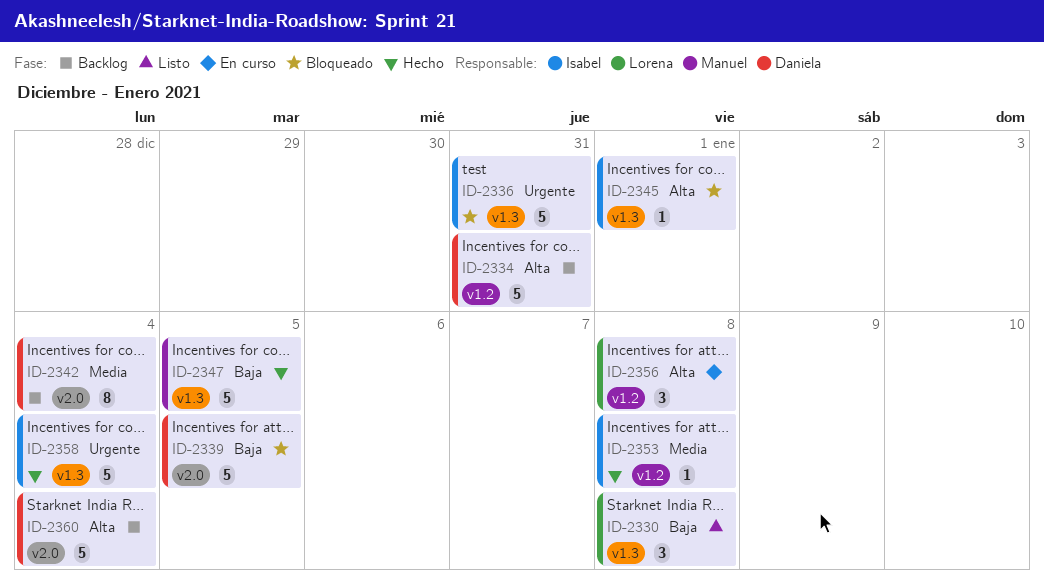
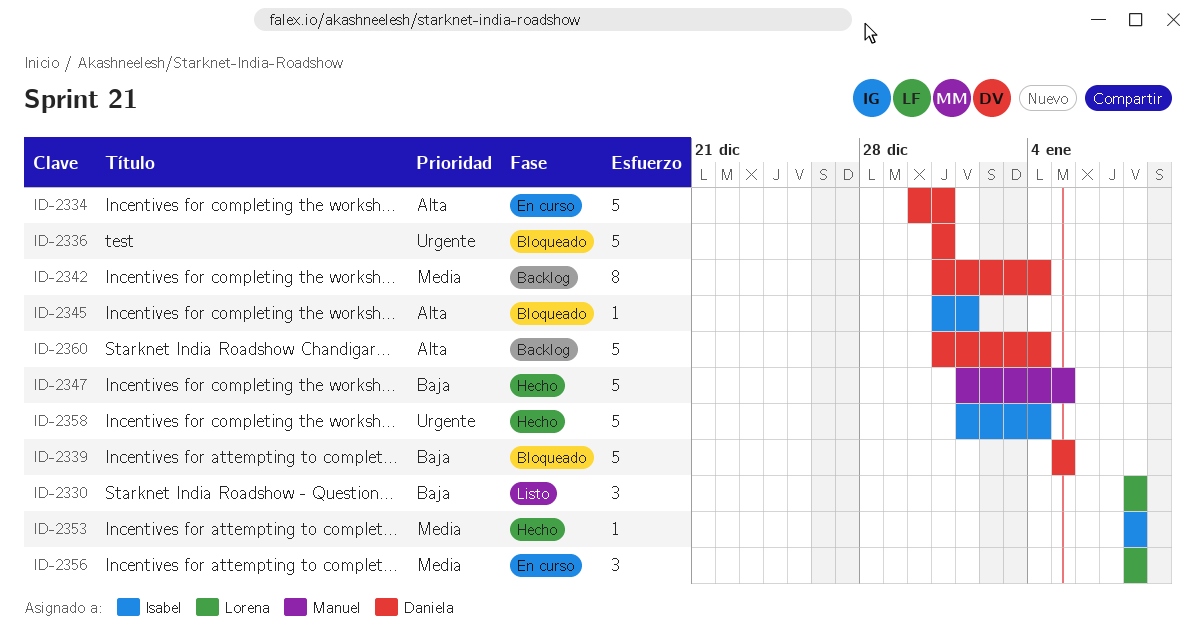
ID-2334, status: Backlog -> En curso
ID-2336, owner: Isabel -> Daniela
ID-2356, priority: Alta -> Media

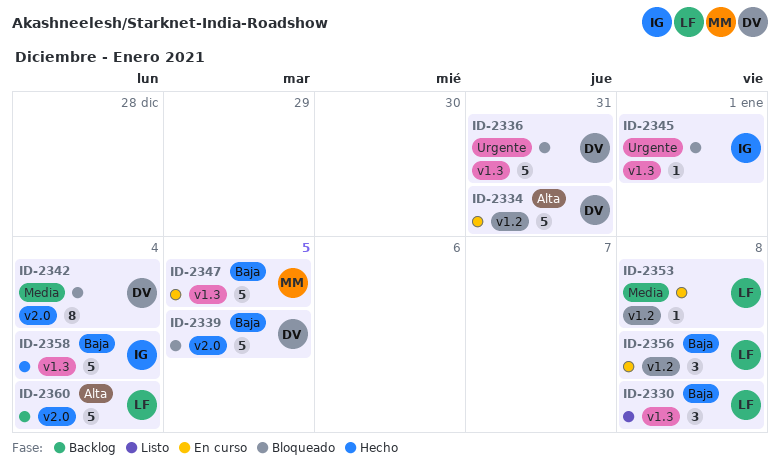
ID-2342, status: Backlog -> Bloqueado
ID-2345, priority: Alta -> Urgente
ID-2347, status: Hecho -> En curso
ID-2353, status: Hecho -> En curso
ID-2353, owner: Isabel -> Lorena
ID-2356, priority: Media -> Baja
ID-2358, priority: Urgente -> Baja
ID-2360, owner: Daniela -> Lorena

